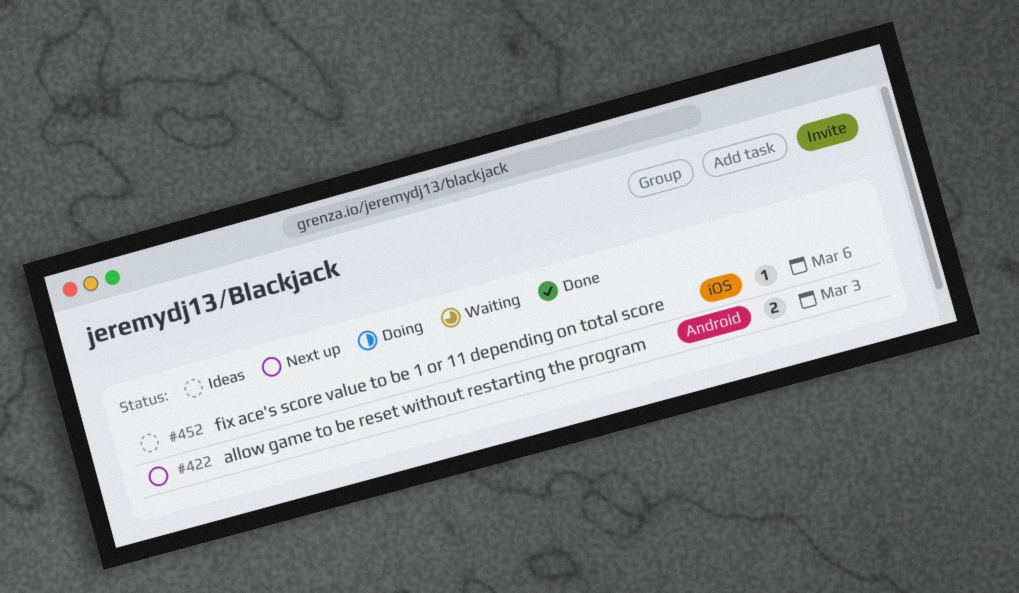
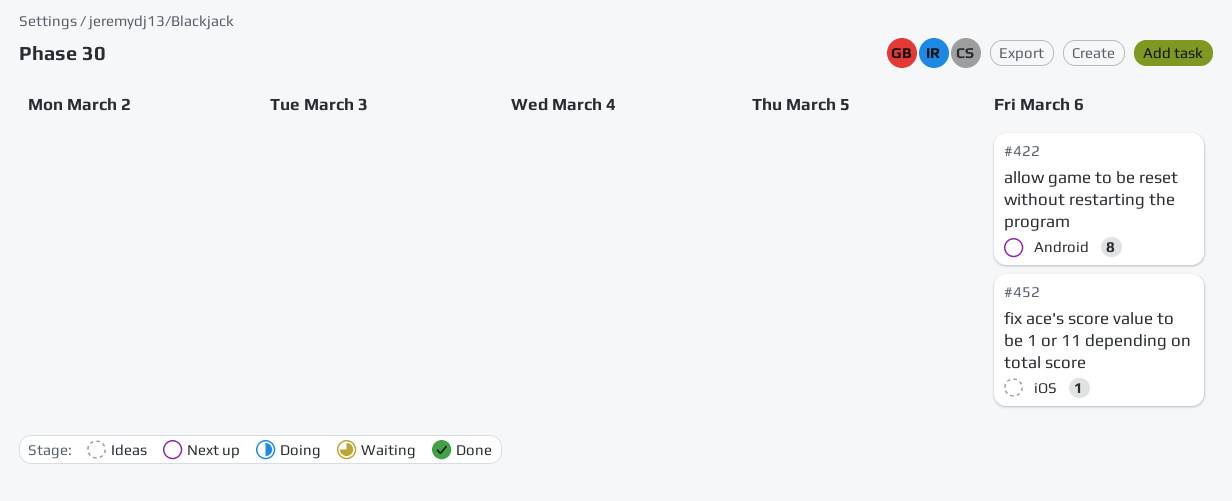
#422, estimate: 2 -> 8
#422, due: Mar 3 -> Mar 6

